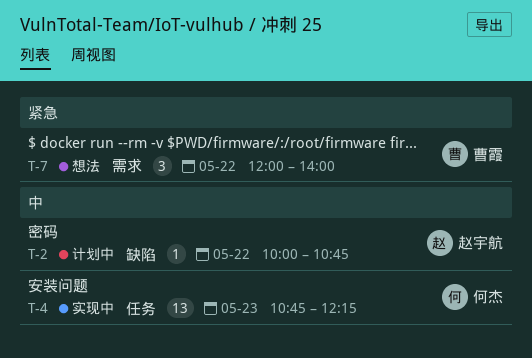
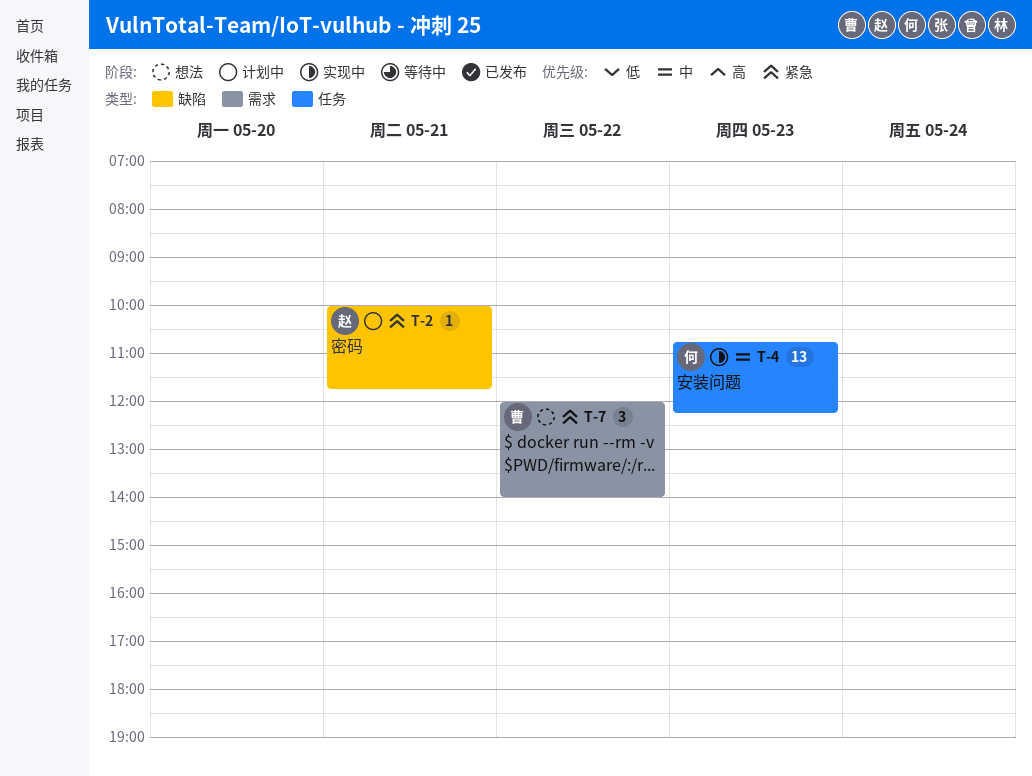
T-2, priority: 中 -> 紧急
T-2, day: May 22 -> May 21
T-2, ends: 10:45 -> 11:45

